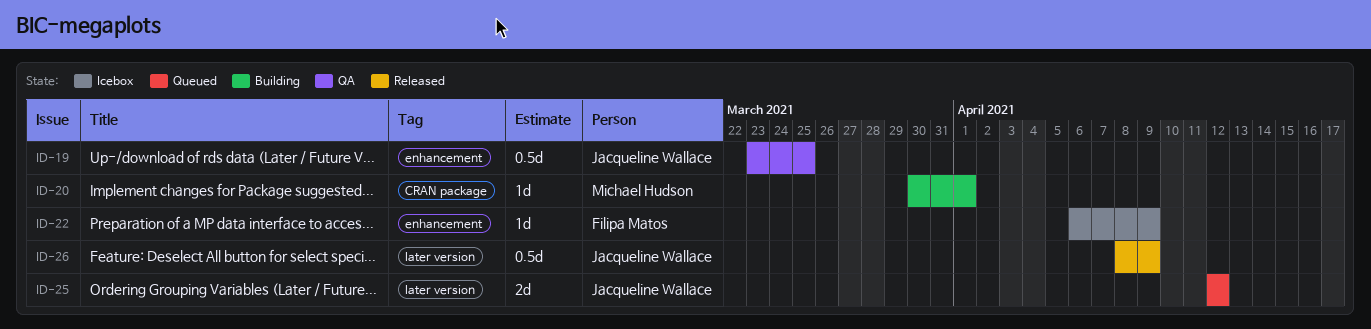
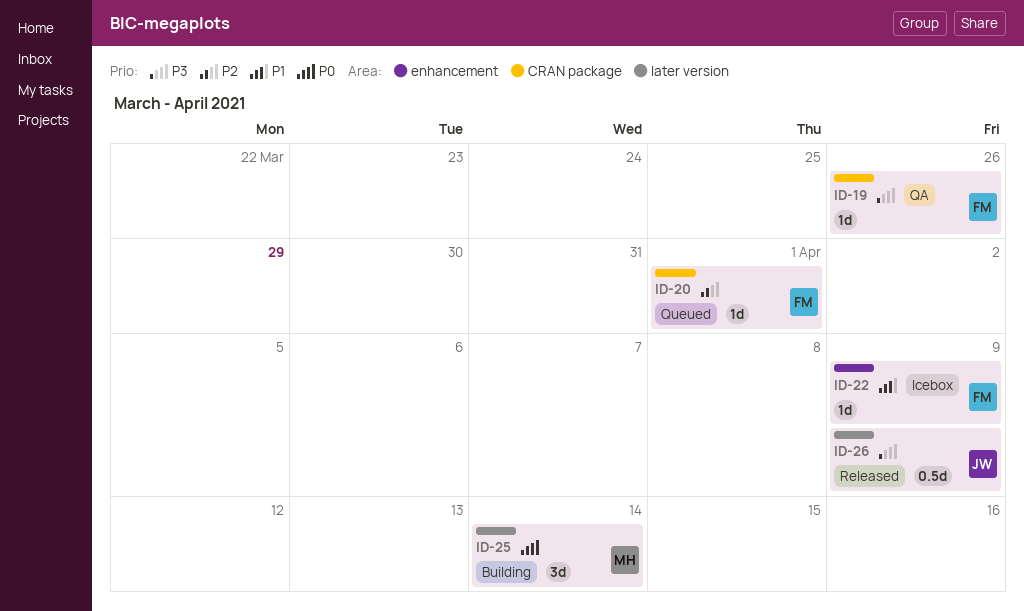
ID-19, owner: Jacqueline Wallace -> Filipa Matos
ID-19, label: enhancement -> CRAN package
ID-19, estimate: 0.5d -> 1d
ID-19, due: Mar 25 -> Mar 26
ID-20, status: Building -> Queued
ID-20, owner: Michael Hudson -> Filipa Matos
ID-25, status: Queued -> Building
ID-25, owner: Jacqueline Wallace -> Michael Hudson
ID-25, estimate: 2d -> 3d
ID-25, due: Apr 12 -> Apr 14

